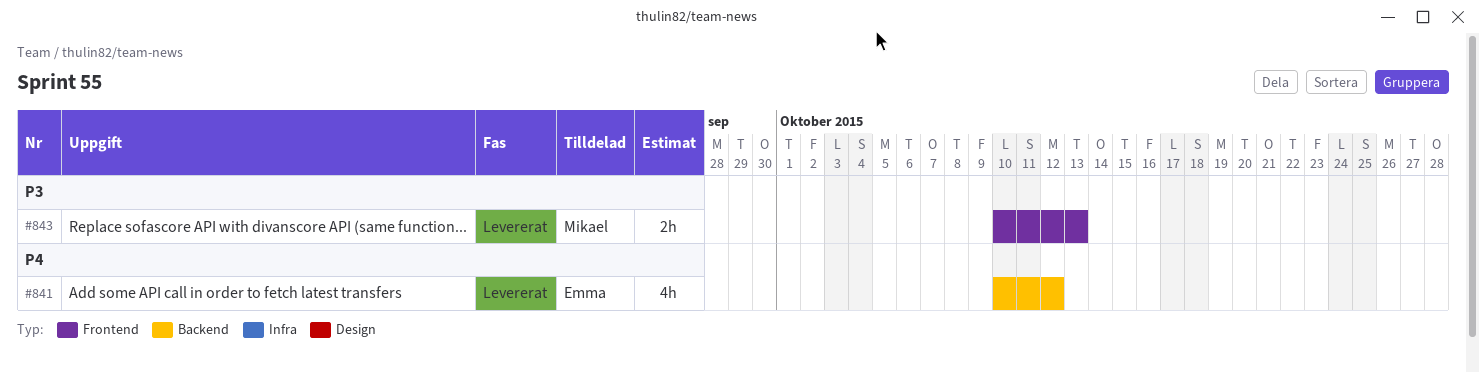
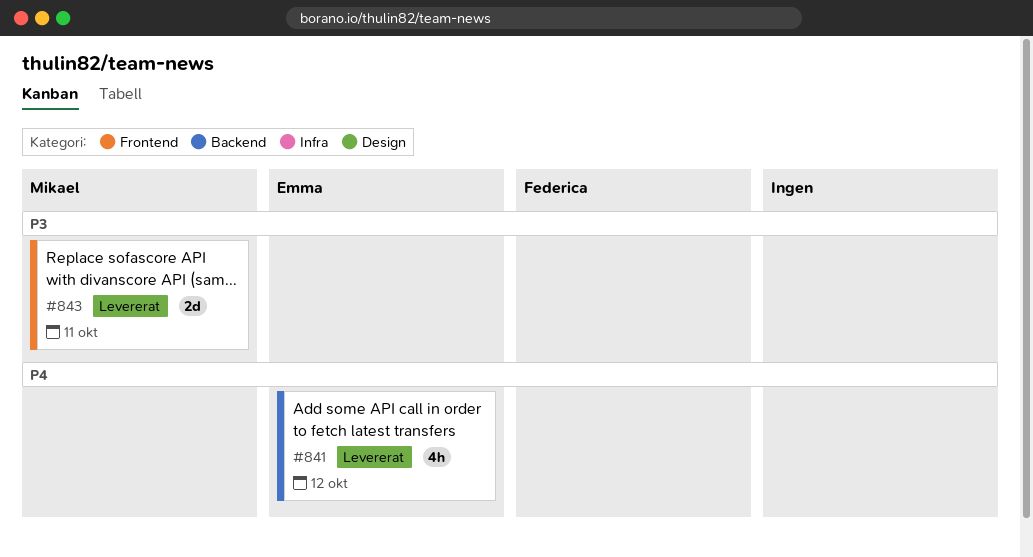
#843, estimate: 2h -> 2d
#843, due: Oct 13 -> Oct 11

